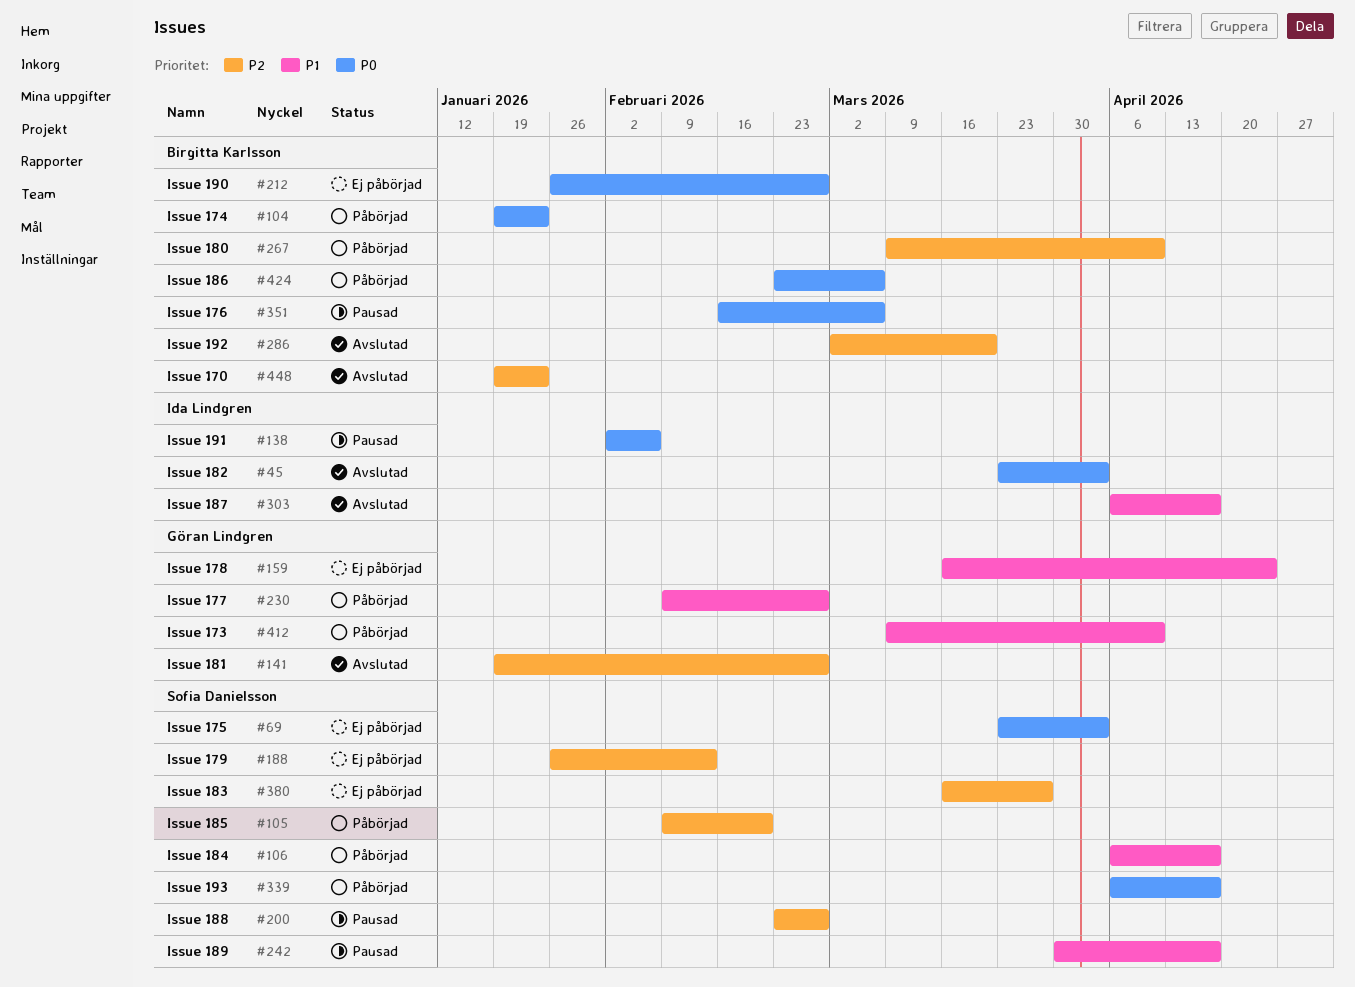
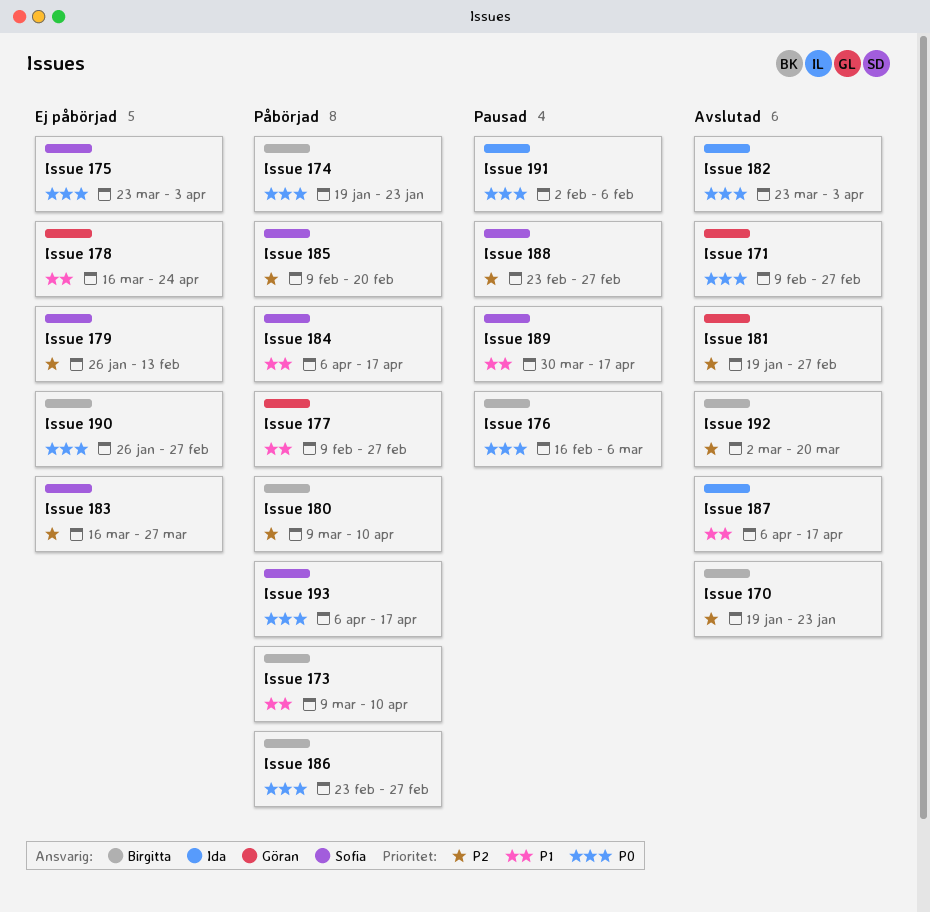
Issue 171: none -> present
Issue 173, owner: Göran Lindgren -> Birgitta Karlsson
Issue 186, due: Mar 6 -> Feb 27

